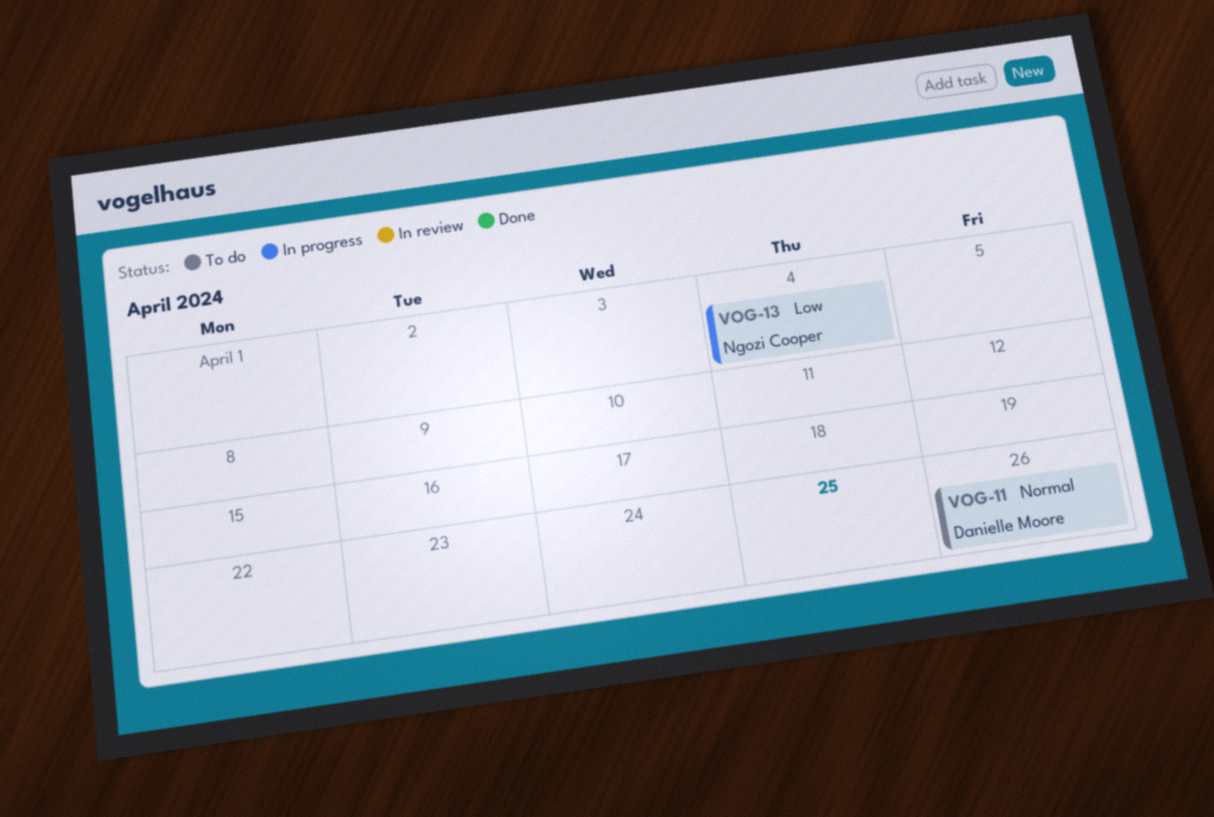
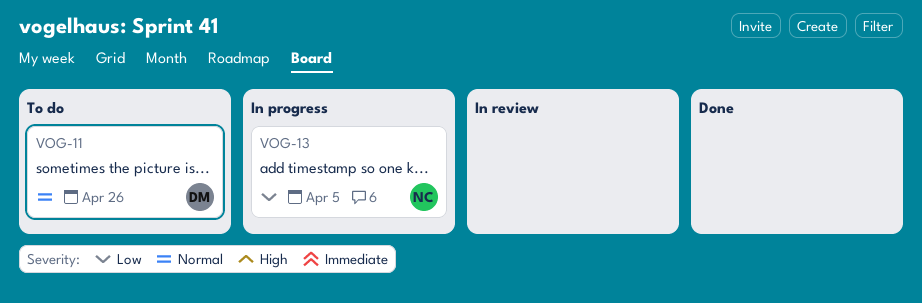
VOG-13, due: Apr 4 -> Apr 5

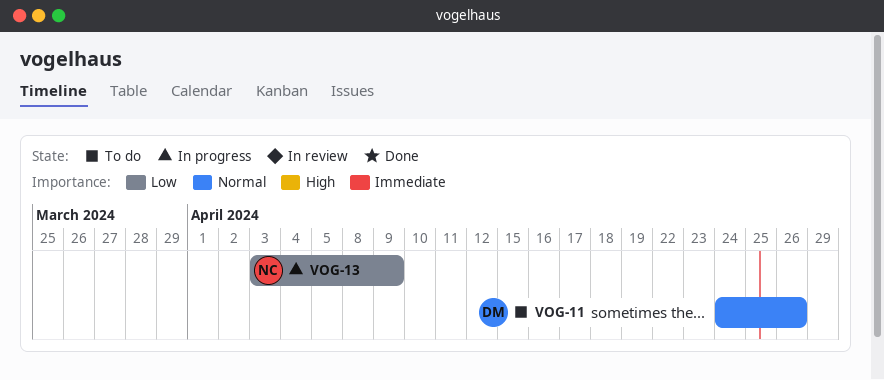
VOG-13, due: Apr 5 -> Apr 9

